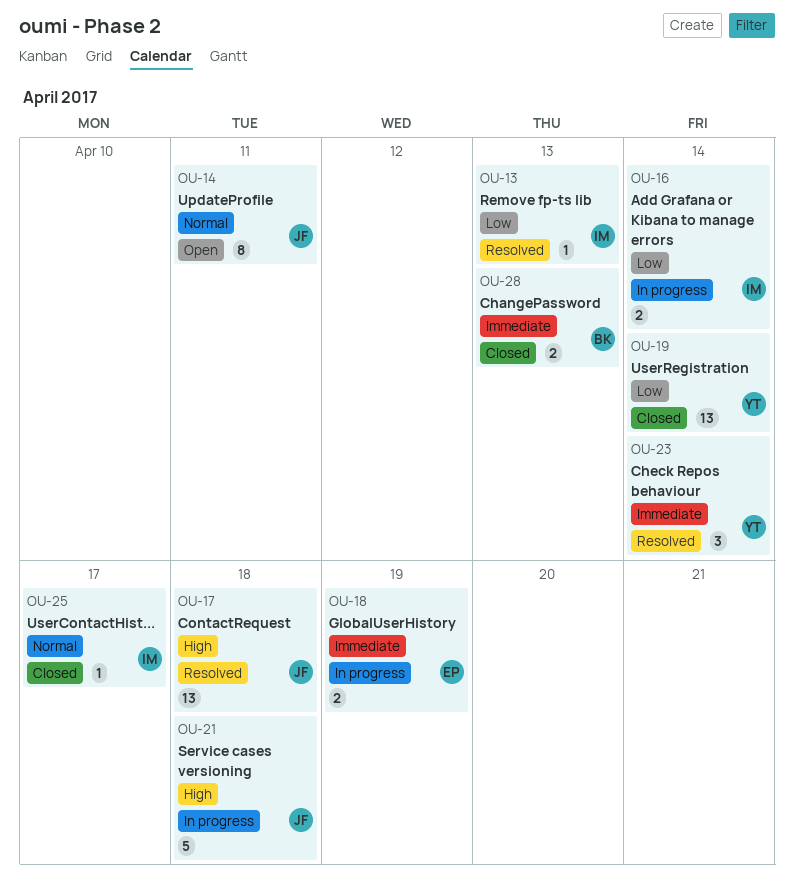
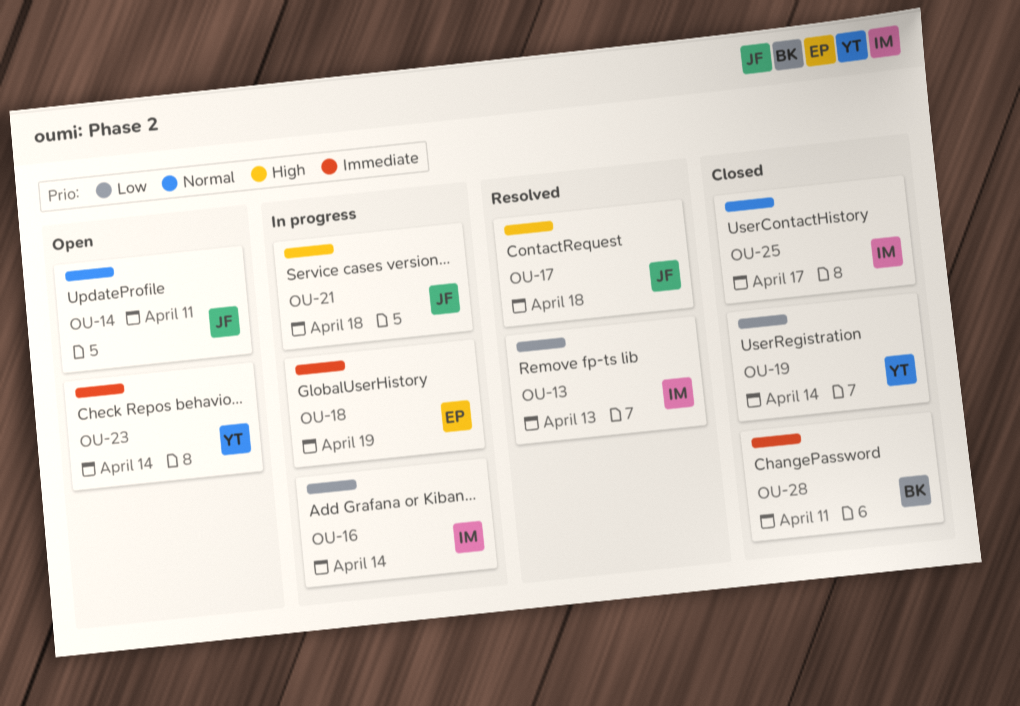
OU-23, status: Resolved -> Open
OU-28, due: Apr 13 -> Apr 11

